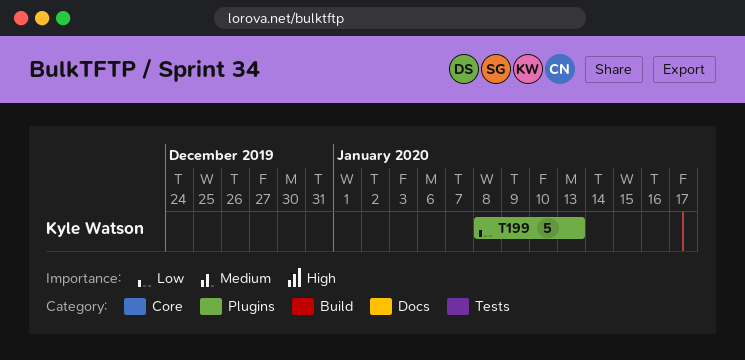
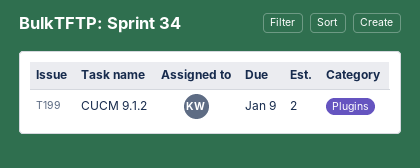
T199, estimate: 5 -> 2
T199, due: Jan 13 -> Jan 9

